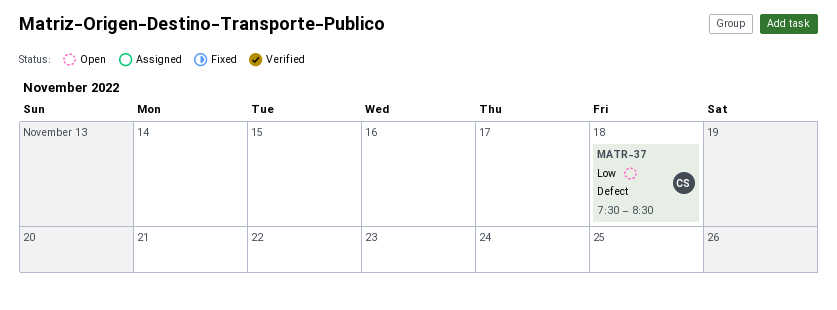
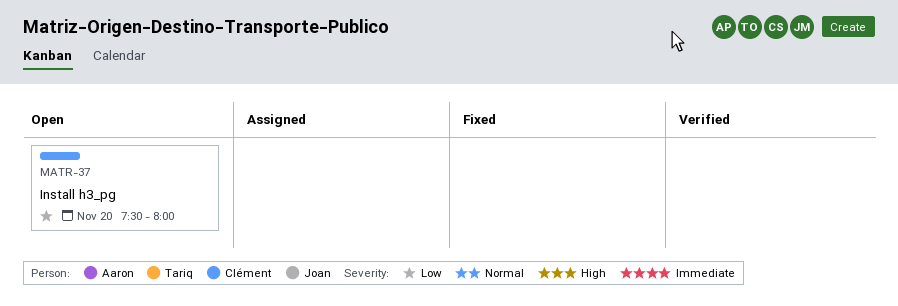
MATR-37, day: Nov 18 -> Nov 20
MATR-37, ends: 08:30 -> 08:00

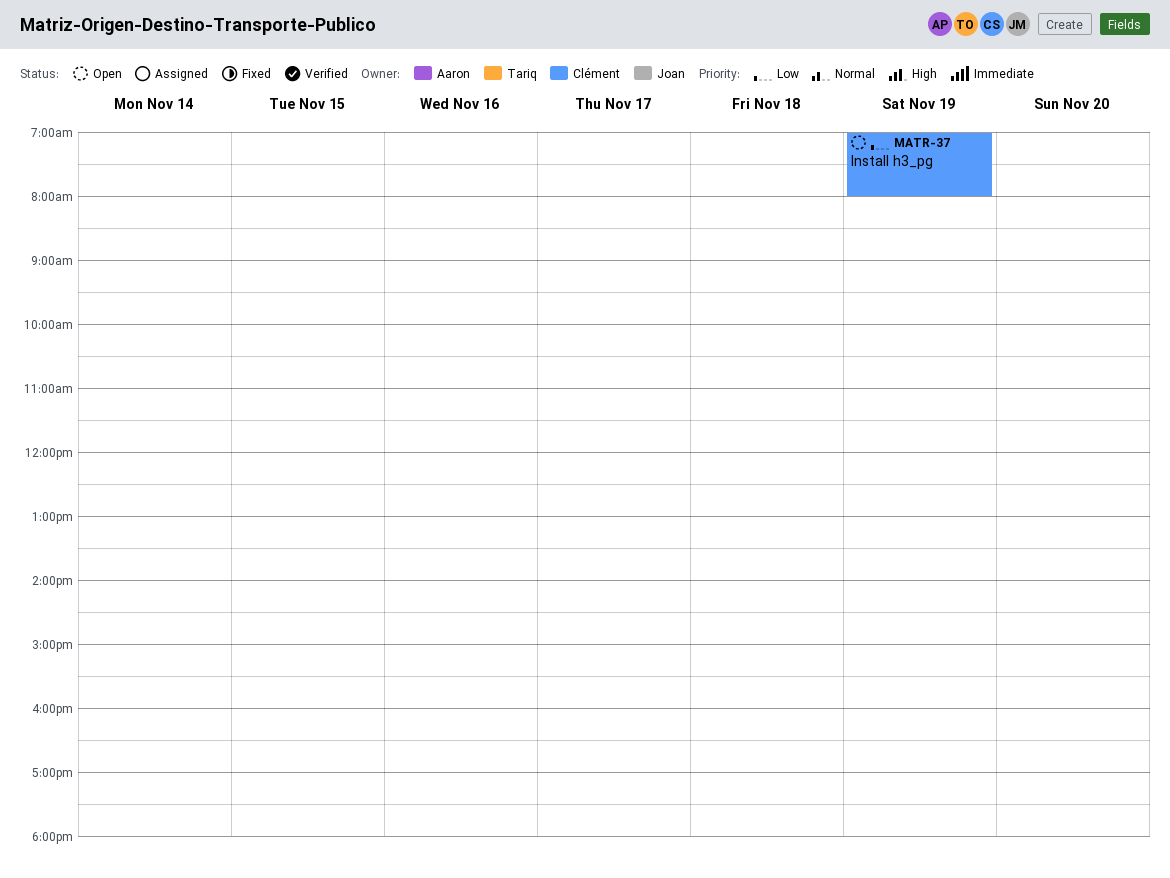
MATR-37, day: Nov 20 -> Nov 19
MATR-37, begins: 07:30 -> 07:00

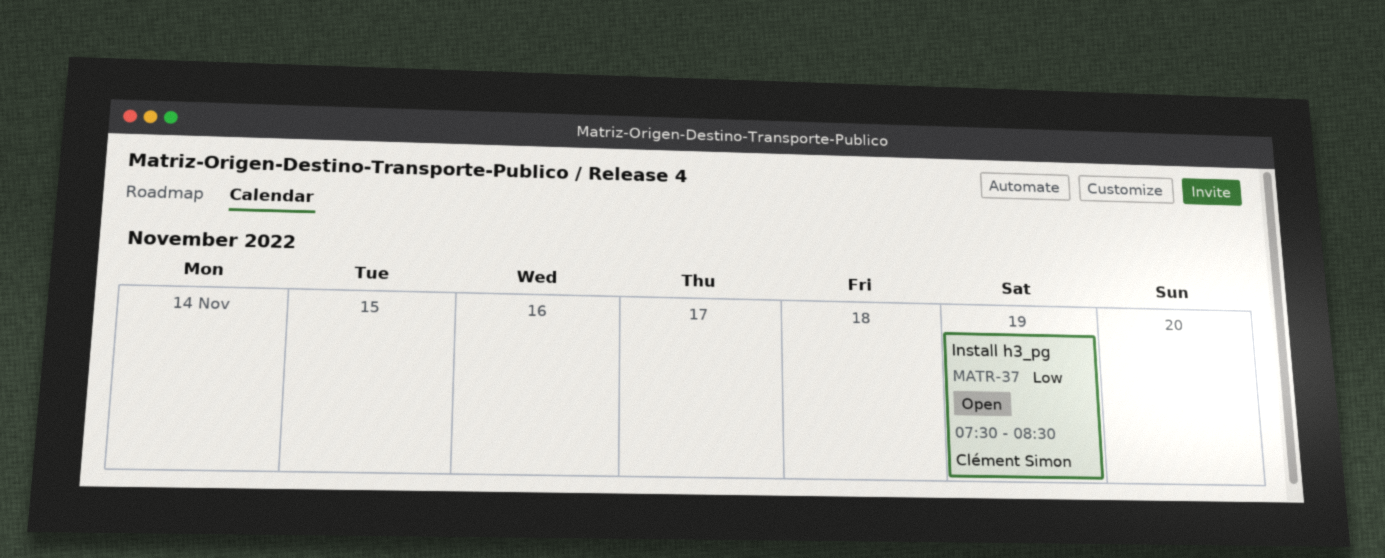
MATR-37, begins: 07:00 -> 07:30
MATR-37, ends: 08:00 -> 08:30

